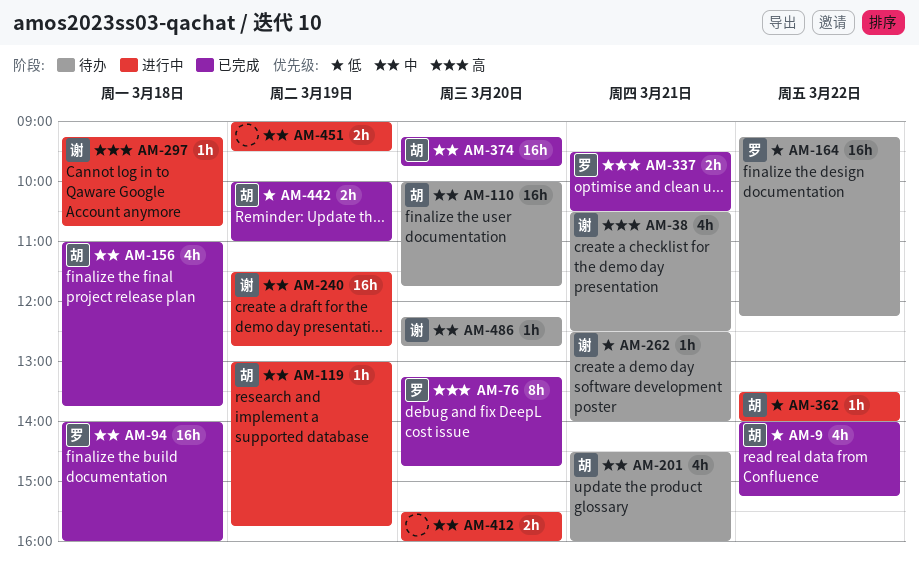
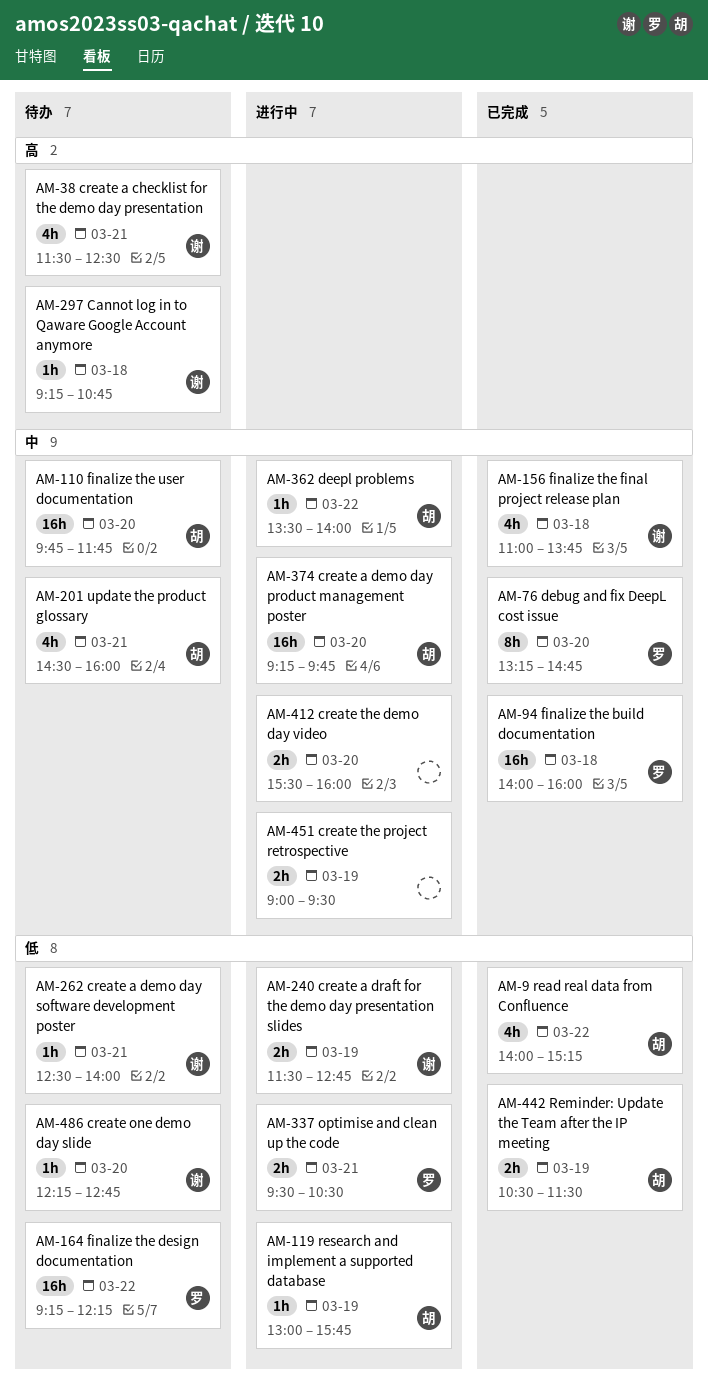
AM-38, begins: 10:30 -> 11:30
AM-76, priority: 高 -> 中
AM-110, begins: 10:00 -> 09:45
AM-119, priority: 中 -> 低
AM-156, owner: 胡 -> 谢
AM-240, priority: 中 -> 低
AM-240, estimate: 16h -> 2h
AM-297, status: 进行中 -> 待办
AM-337, status: 已完成 -> 进行中
AM-337, priority: 高 -> 低
AM-362, priority: 低 -> 中
AM-374, status: 已完成 -> 进行中
AM-442, begins: 10:00 -> 10:30
AM-442, ends: 11:00 -> 11:30
AM-486, priority: 中 -> 低

